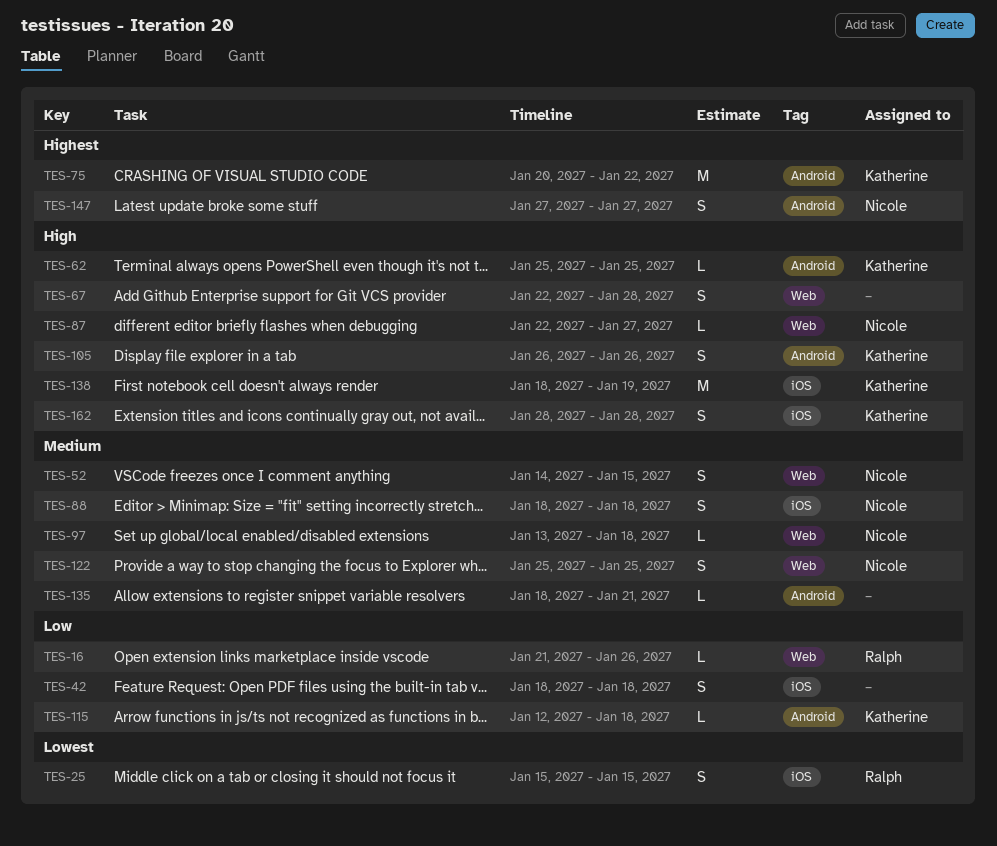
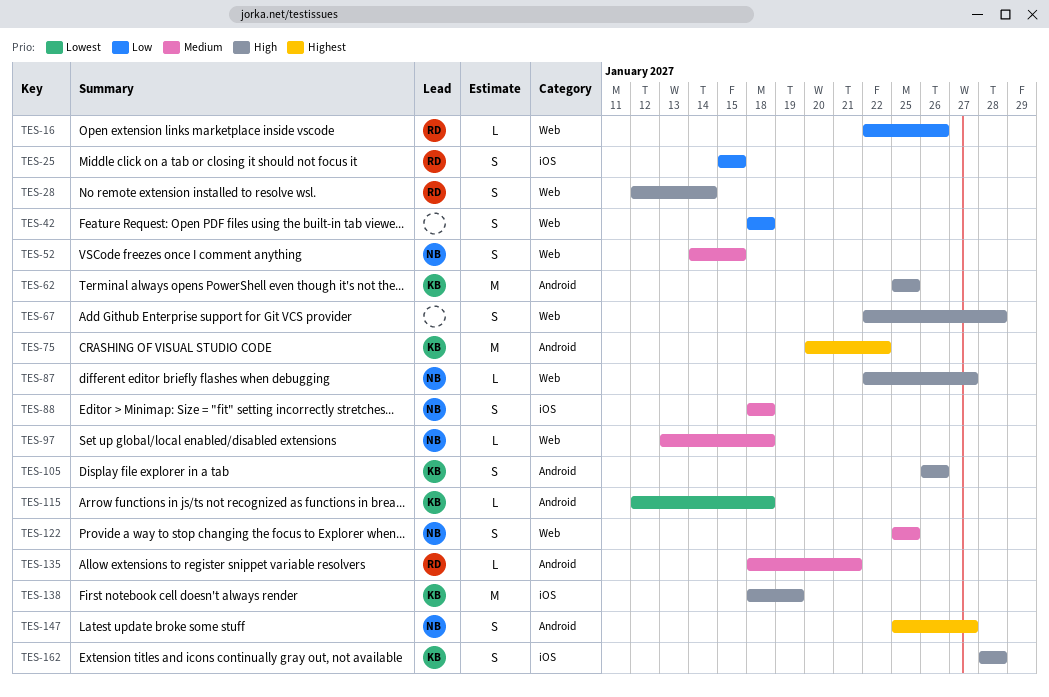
TES-16, start: Jan 21 -> Jan 22
TES-25, priority: Lowest -> Low
TES-28: none -> present
TES-42, label: iOS -> Web
TES-62, estimate: L -> M
TES-115, priority: Low -> Lowest
TES-135, owner: none -> Ralph
TES-147, start: Jan 27 -> Jan 25

